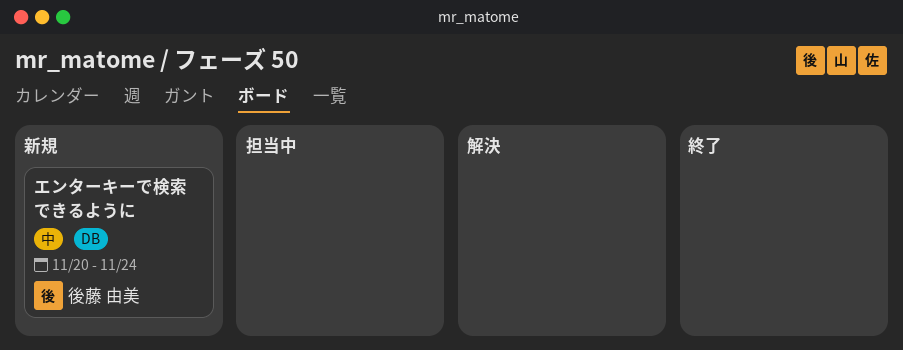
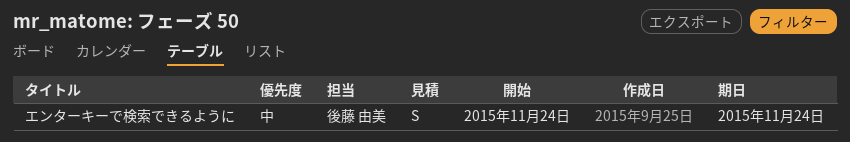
エンターキーで検索できるように, start: Nov 20 -> Nov 24

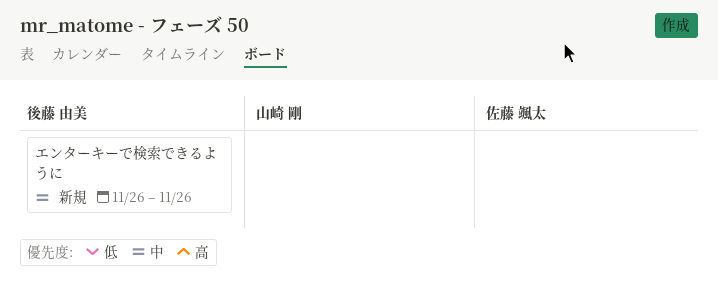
エンターキーで検索できるように, start: Nov 24 -> Nov 26
エンターキーで検索できるように, due: Nov 24 -> Nov 26

